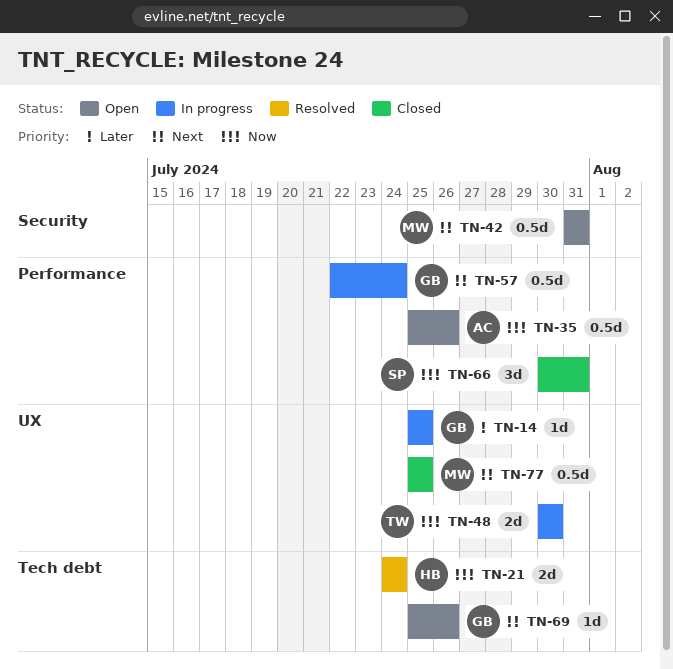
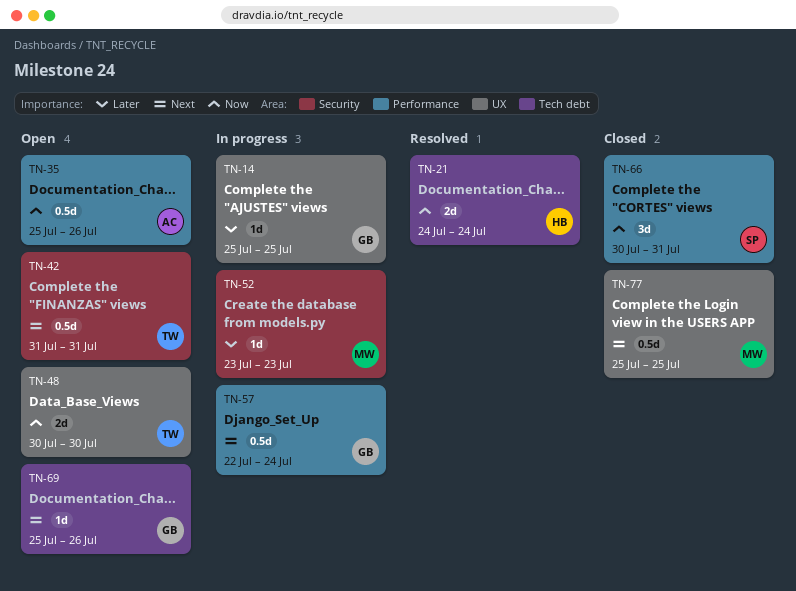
TN-42, owner: MW -> TW
TN-48, status: In progress -> Open
TN-52: none -> present

